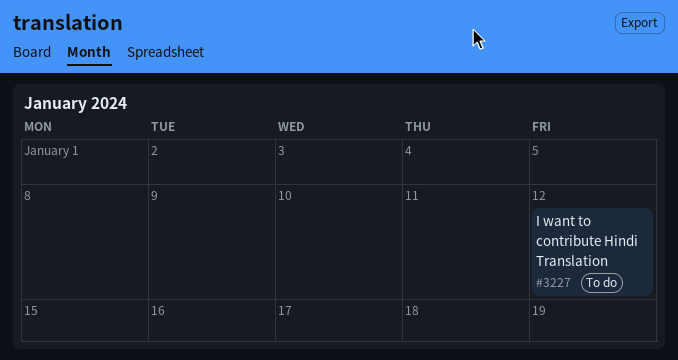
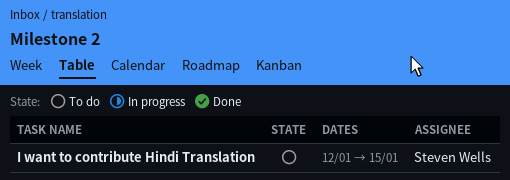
I want to contribute Hindi Translation, due: Jan 12 -> Jan 15

